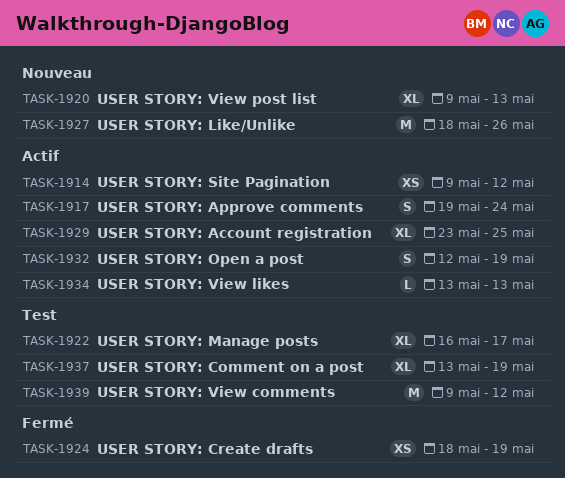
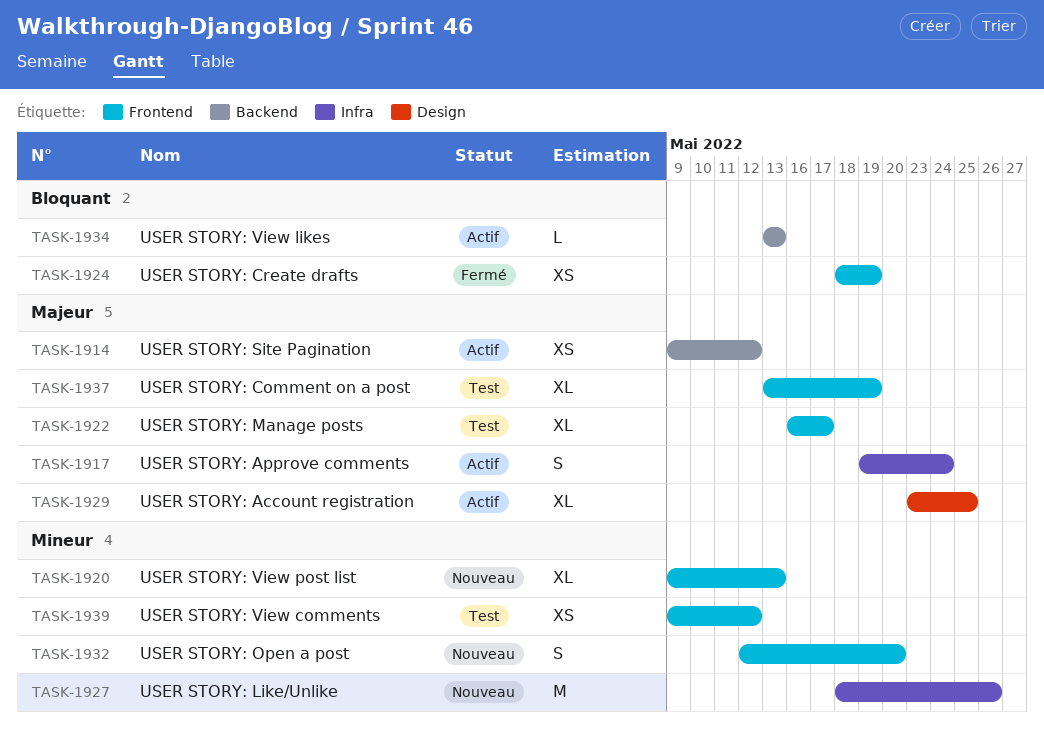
TASK-1932, status: Actif -> Nouveau
TASK-1932, due: May 19 -> May 20
TASK-1939, estimate: M -> XS

